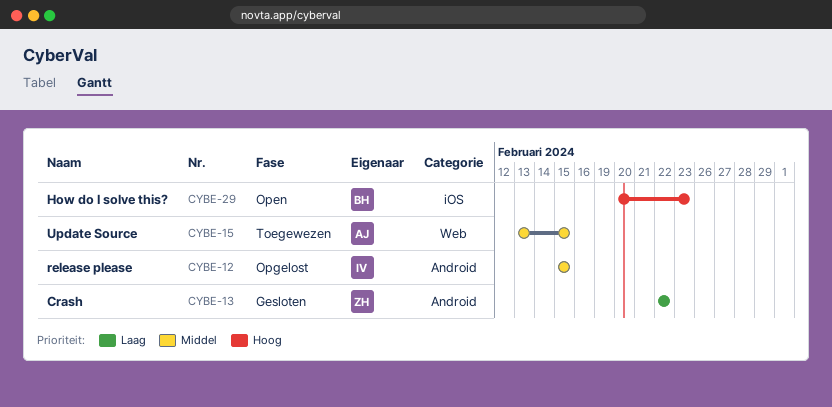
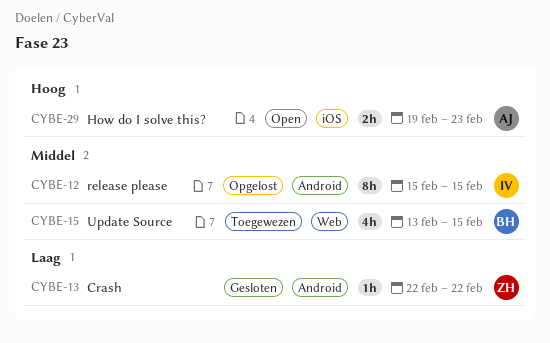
CYBE-15, owner: AJ -> BH
CYBE-29, owner: BH -> AJ
CYBE-29, start: Feb 20 -> Feb 19

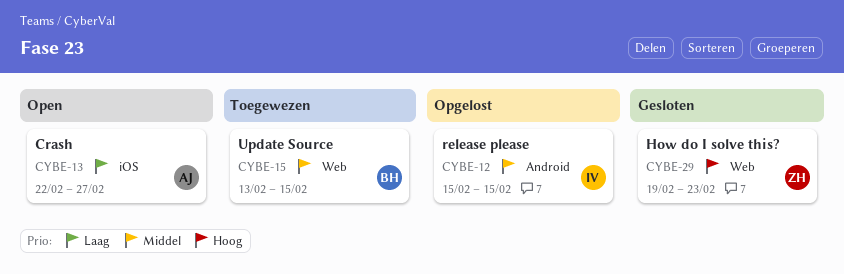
CYBE-13, status: Gesloten -> Open
CYBE-13, owner: ZH -> AJ
CYBE-13, label: Android -> iOS
CYBE-13, due: Feb 22 -> Feb 27
CYBE-29, status: Open -> Gesloten
CYBE-29, owner: AJ -> ZH
CYBE-29, label: iOS -> Web

